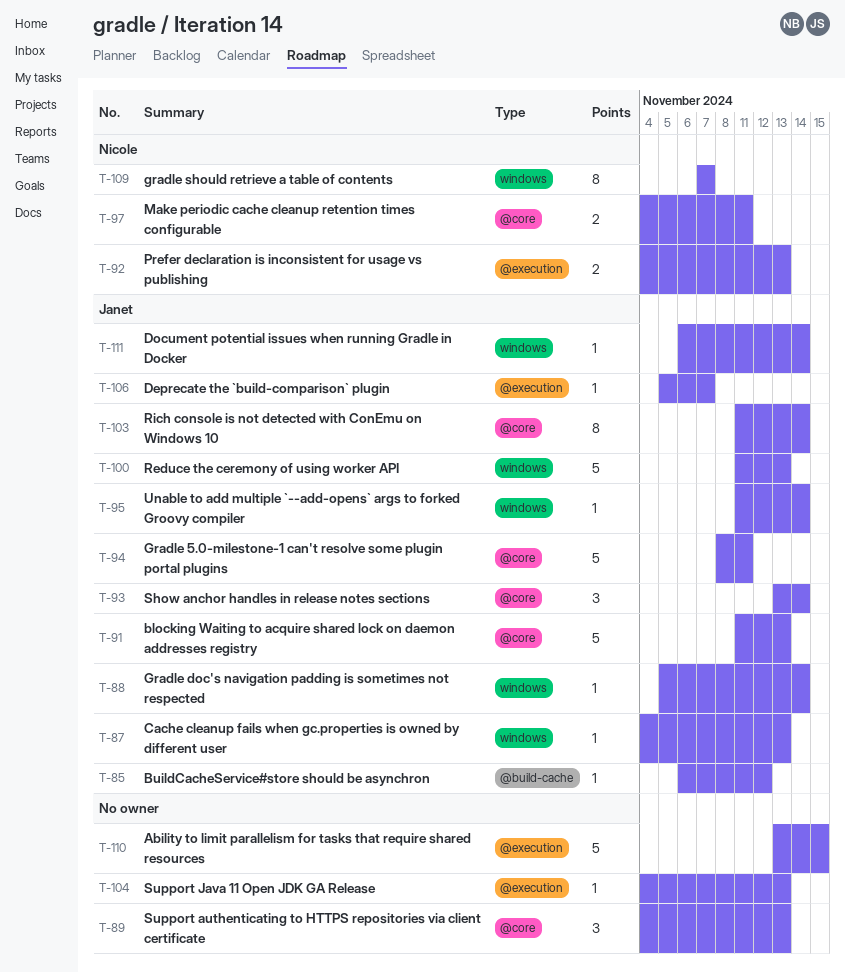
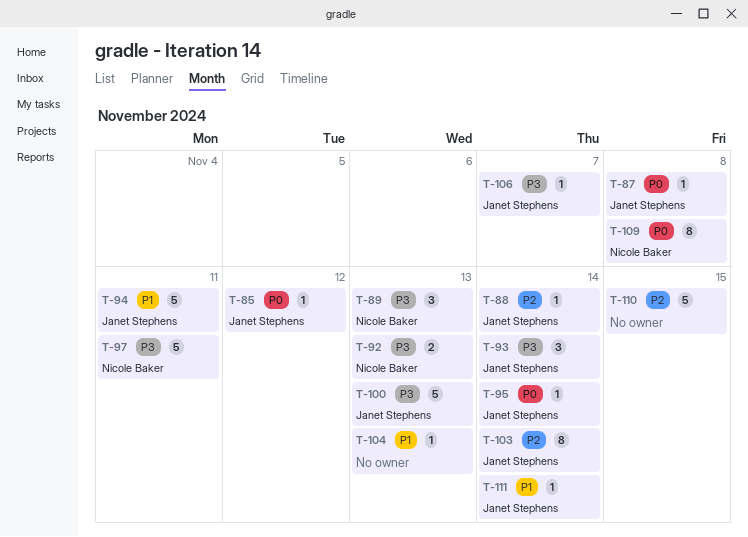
T-87, due: Nov 13 -> Nov 8
T-89, owner: none -> Nicole Baker
T-91: present -> none
T-97, estimate: 2 -> 5
T-109, due: Nov 7 -> Nov 8

